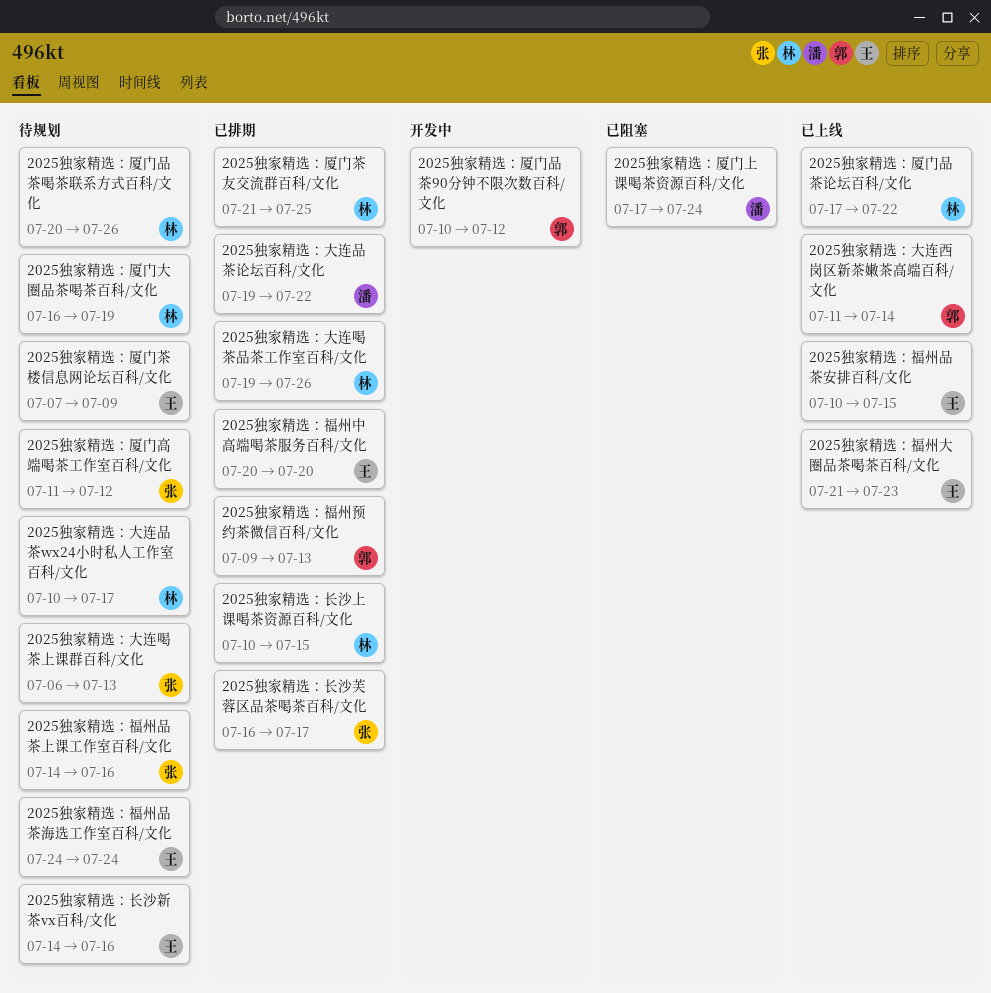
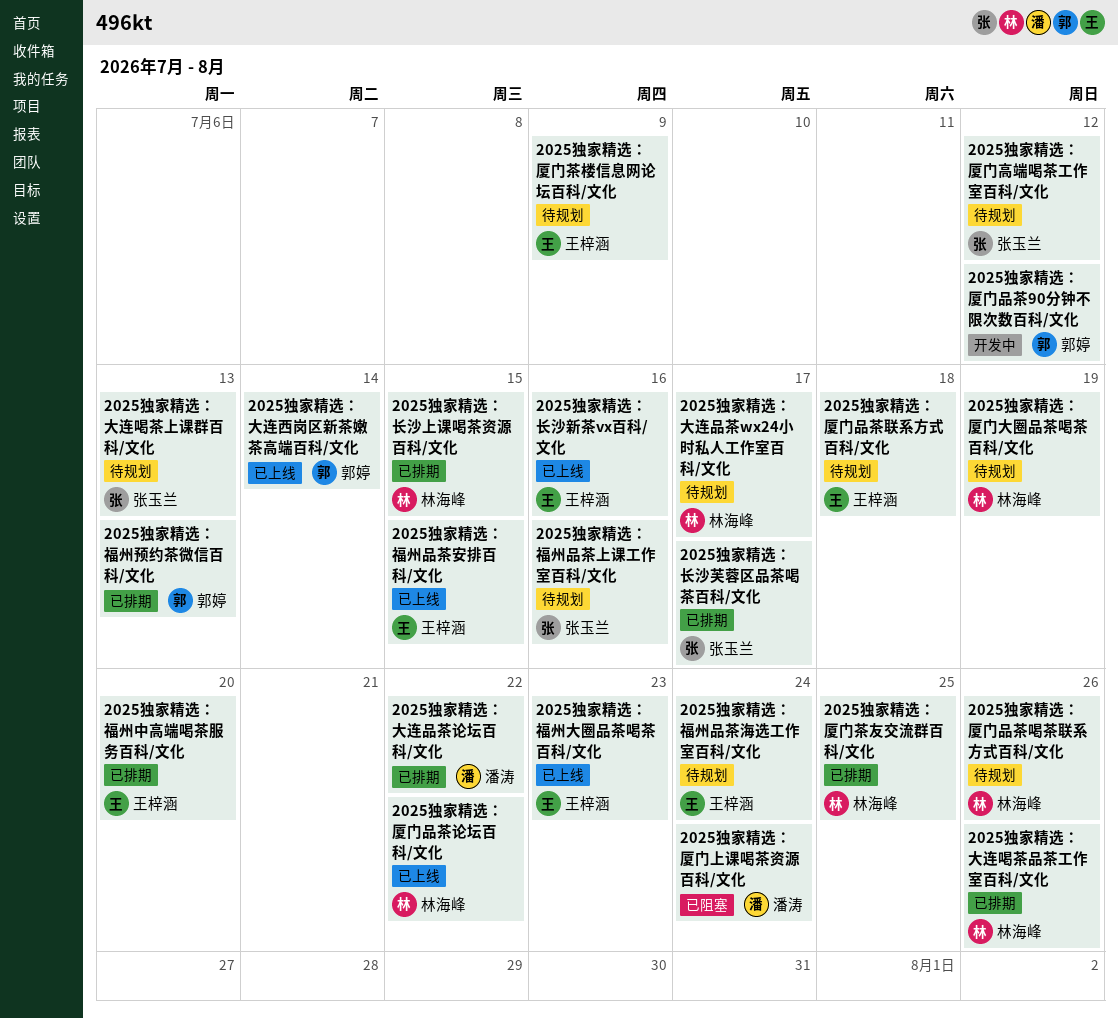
2025独家精选：厦门品茶联系方式百科/文化: none -> present
2025独家精选：长沙新茶vx百科/文化, status: 待规划 -> 已上线

